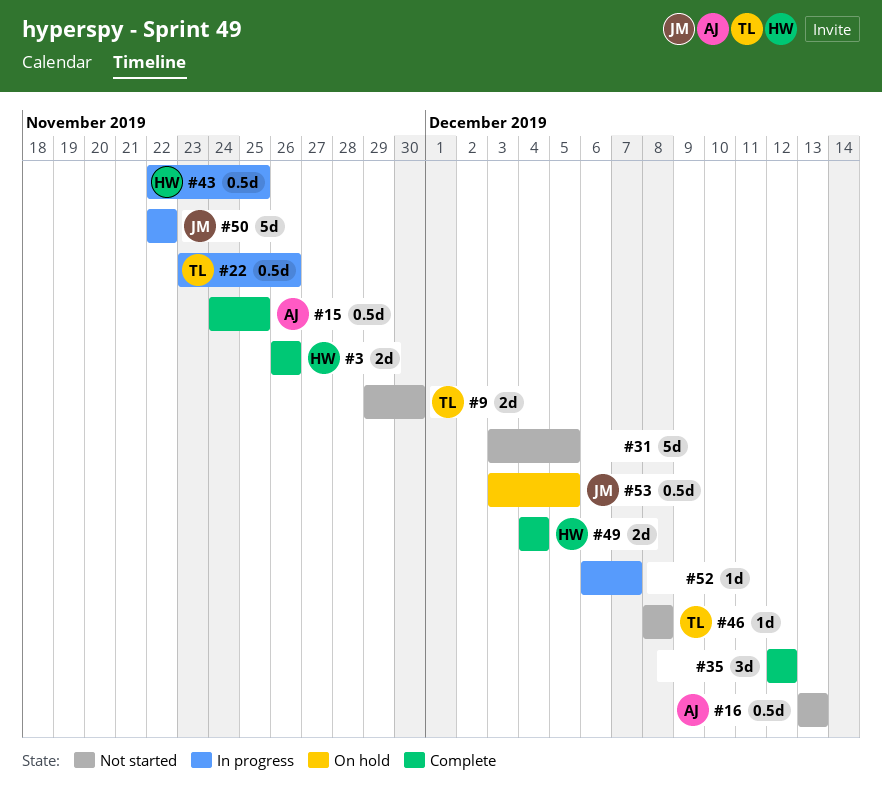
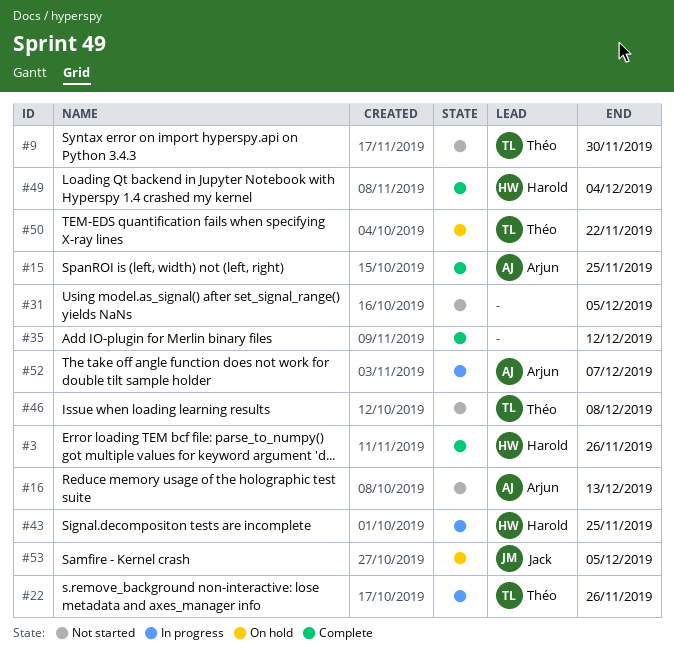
#50, status: In progress -> On hold
#50, owner: Jack -> Théo
#52, owner: none -> Arjun

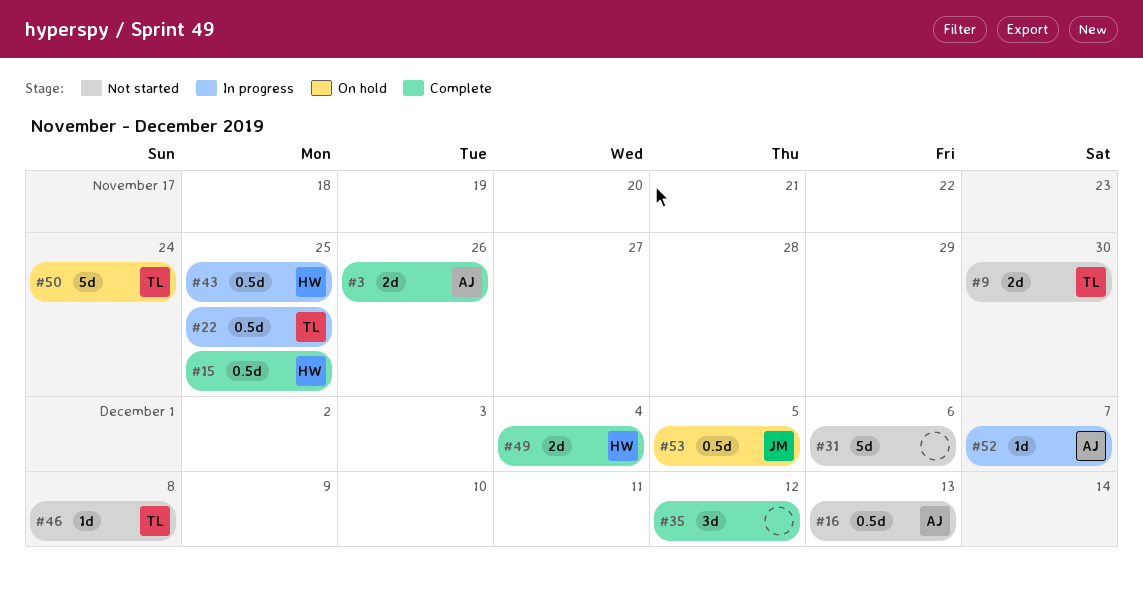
#3, owner: Harold -> Arjun
#15, owner: Arjun -> Harold
#22, due: Nov 26 -> Nov 25
#31, due: Dec 5 -> Dec 6
#50, due: Nov 22 -> Nov 24

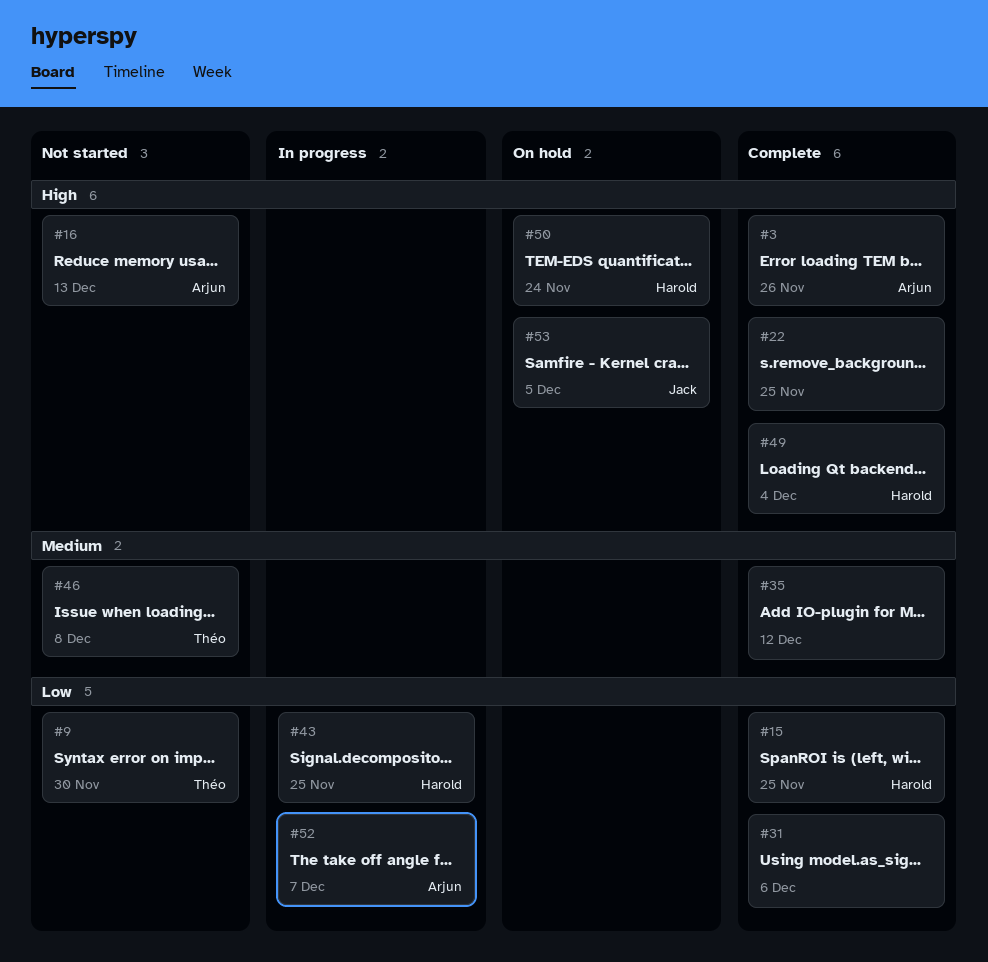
#22, status: In progress -> Complete
#22, owner: Théo -> none
#31, status: Not started -> Complete
#50, owner: Théo -> Harold

